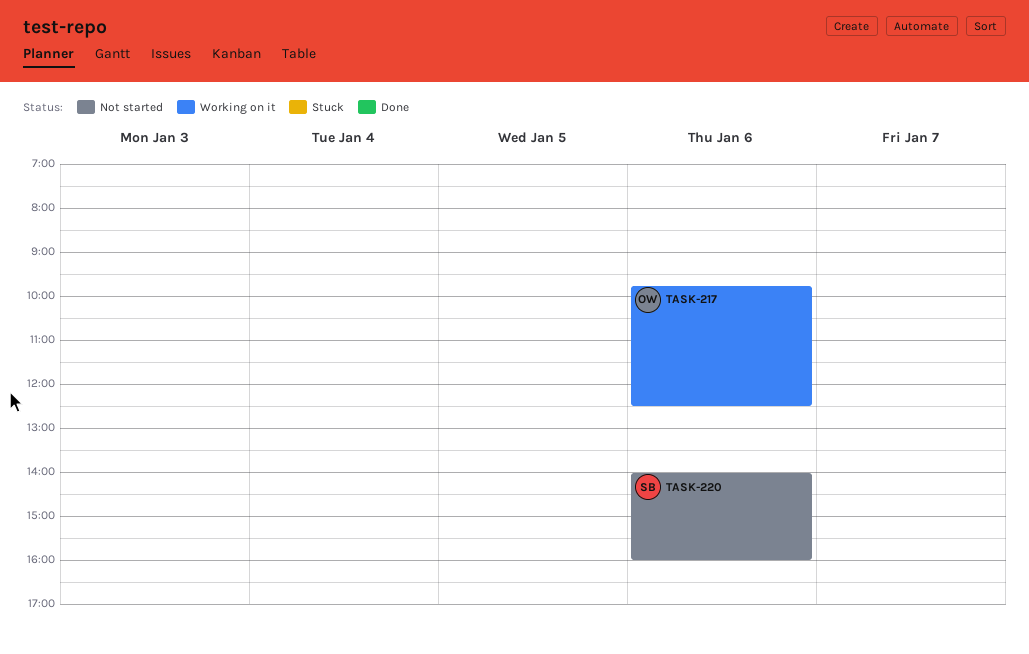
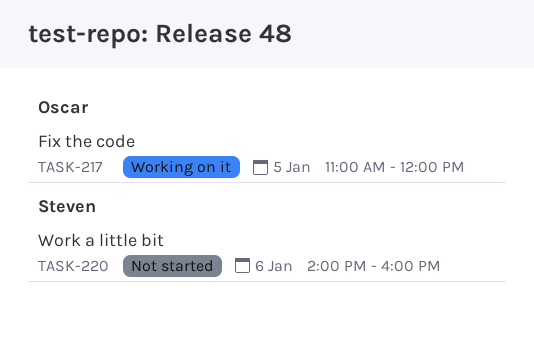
TASK-217, day: Jan 6 -> Jan 5
TASK-217, begins: 09:45 -> 11:00
TASK-217, ends: 12:30 -> 12:00

